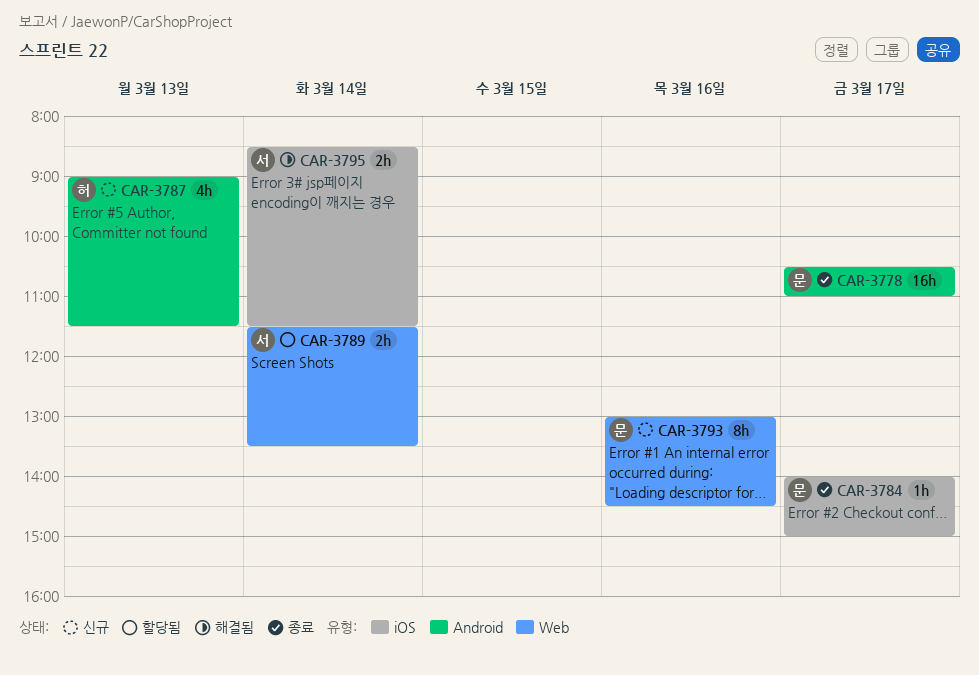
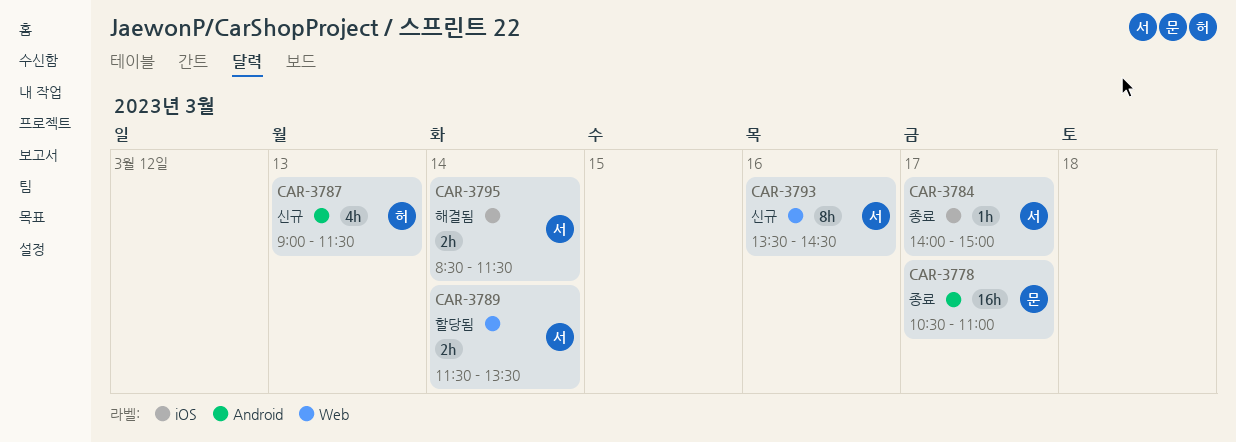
CAR-3784, owner: 문 -> 서
CAR-3793, owner: 문 -> 서
CAR-3793, begins: 13:00 -> 13:30

